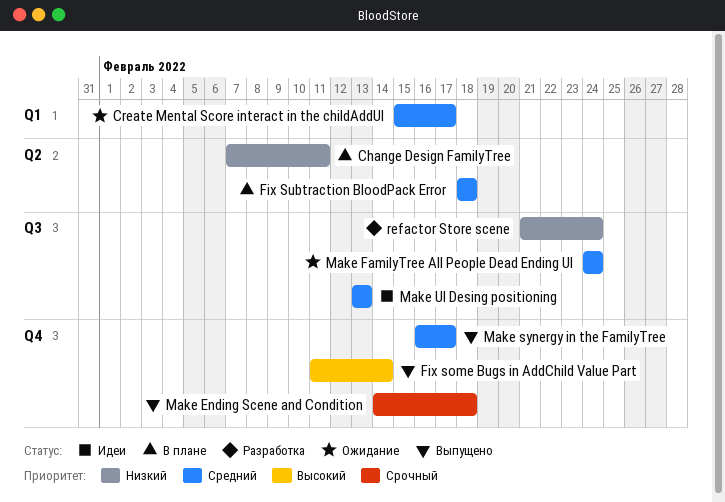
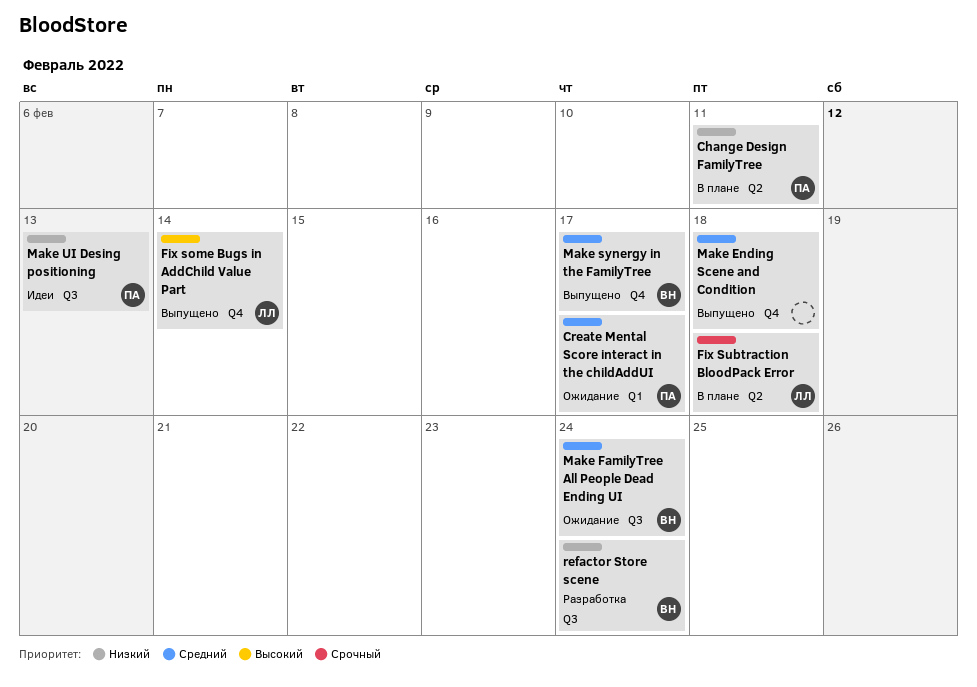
Fix Subtraction BloodPack Error, priority: Средний -> Срочный
Make Ending Scene and Condition, priority: Срочный -> Средний
Make UI Desing positioning, priority: Средний -> Низкий

